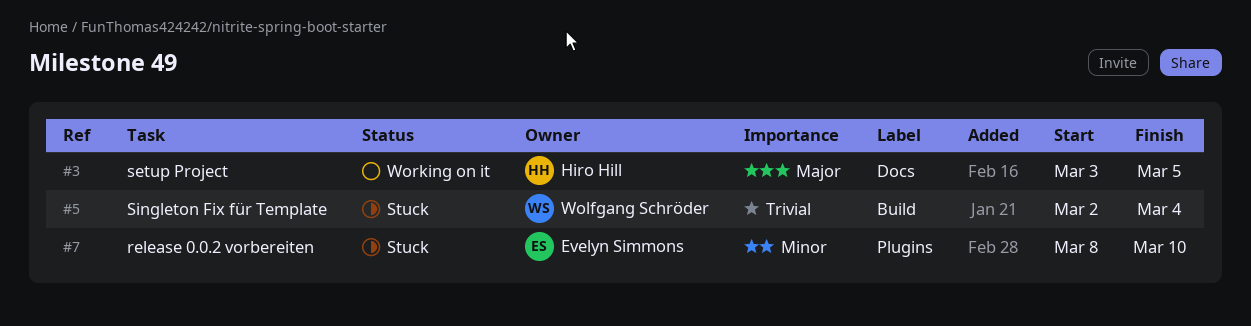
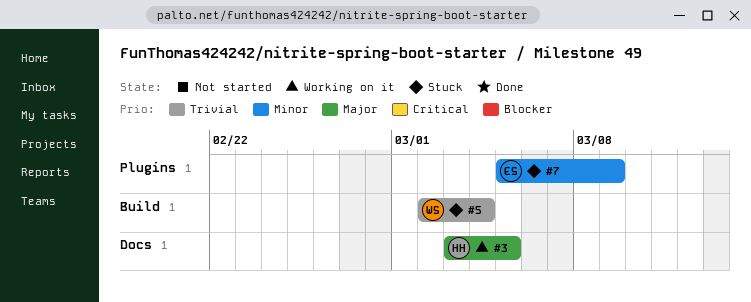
#7, start: Mar 8 -> Mar 5
#7, due: Mar 10 -> Mar 9

